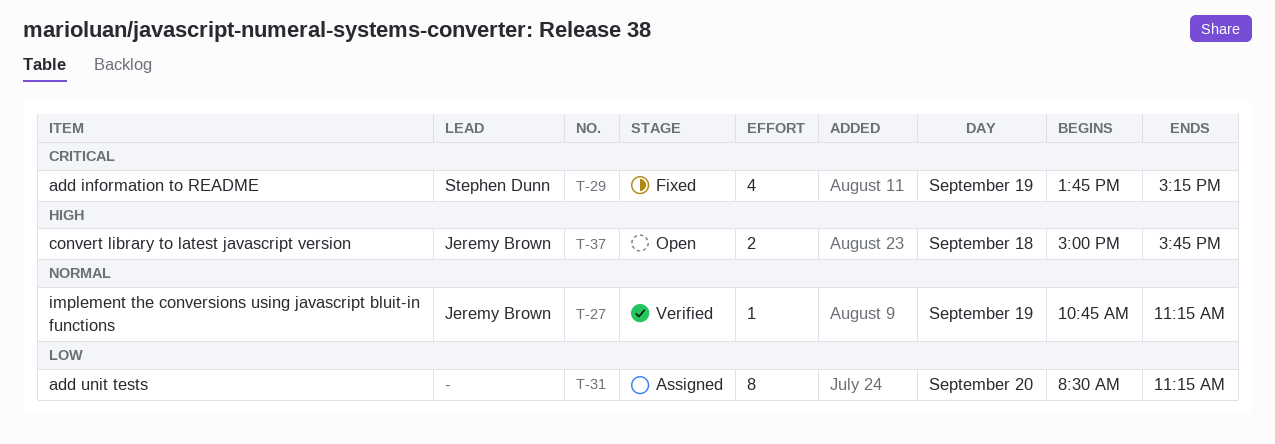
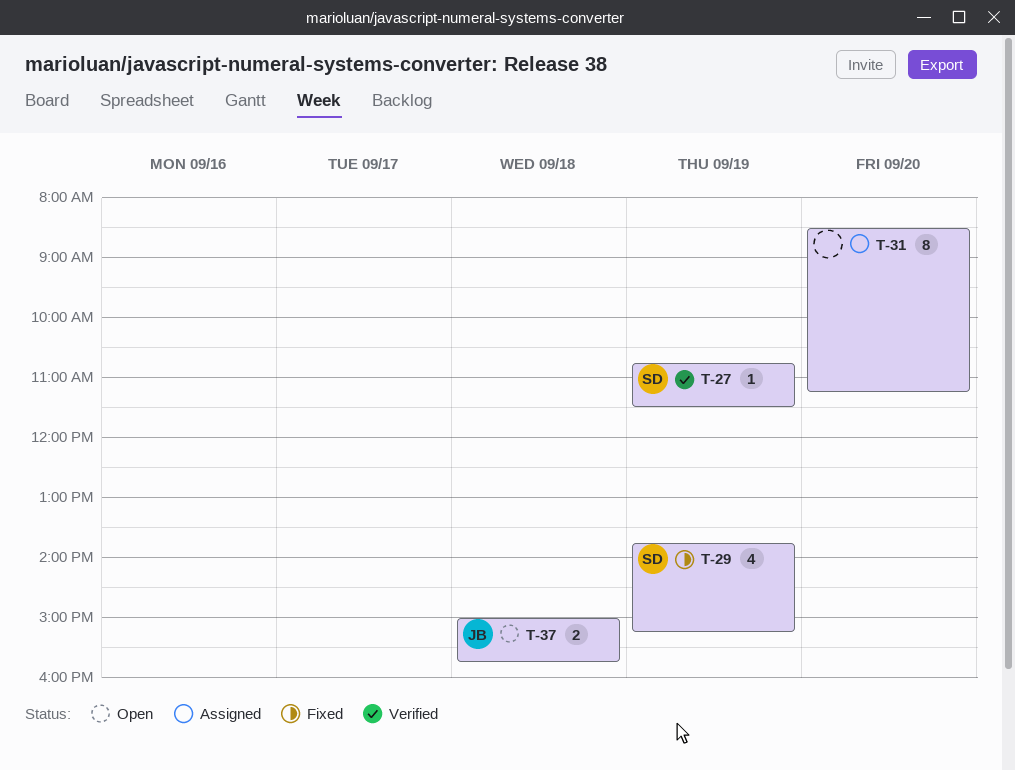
T-27, owner: Jeremy Brown -> Stephen Dunn
T-27, ends: 11:15 -> 11:30

